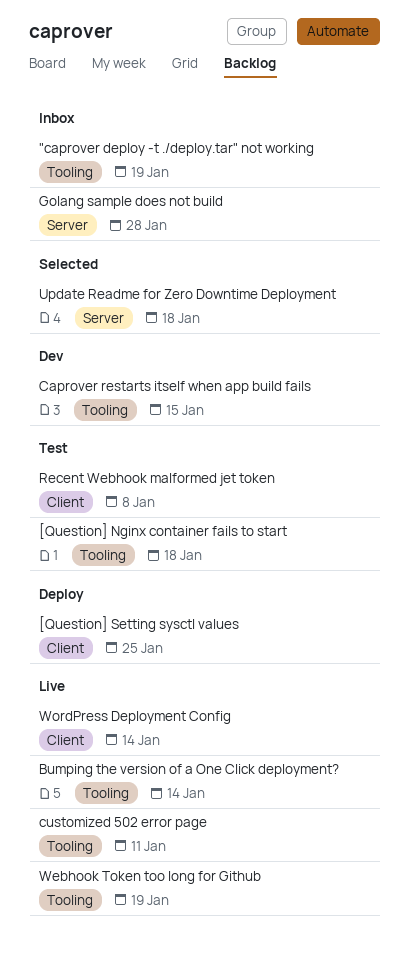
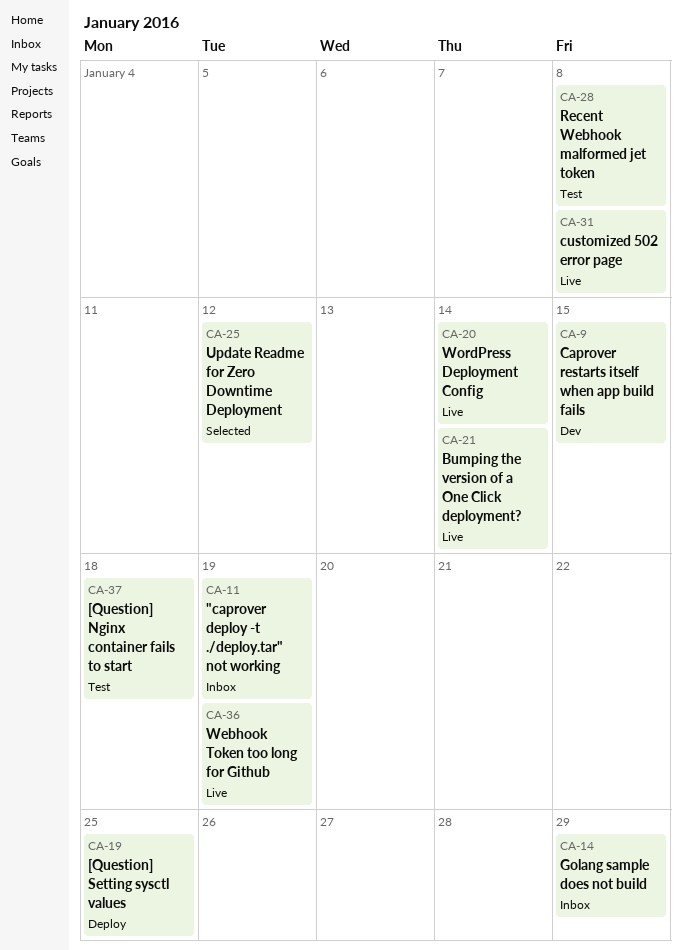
customized 502 error page, due: Jan 11 -> Jan 8
Golang sample does not build, due: Jan 28 -> Jan 29
Update Readme for Zero Downtime Deployment, due: Jan 18 -> Jan 12

